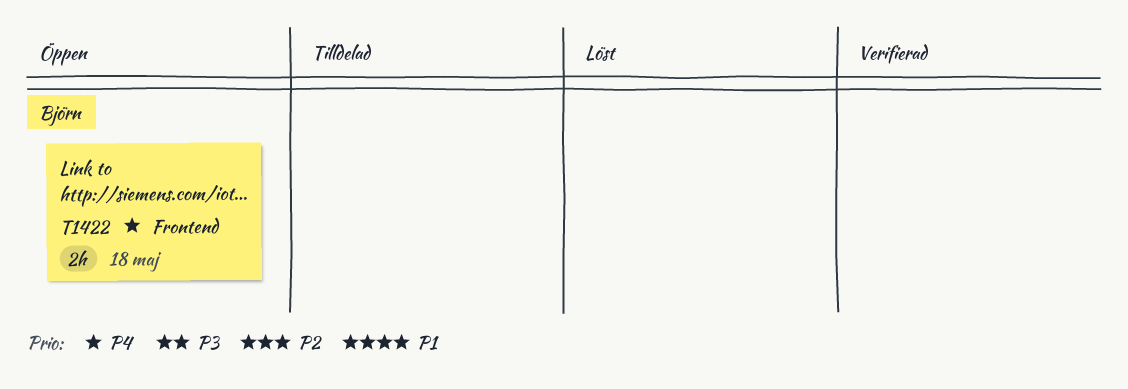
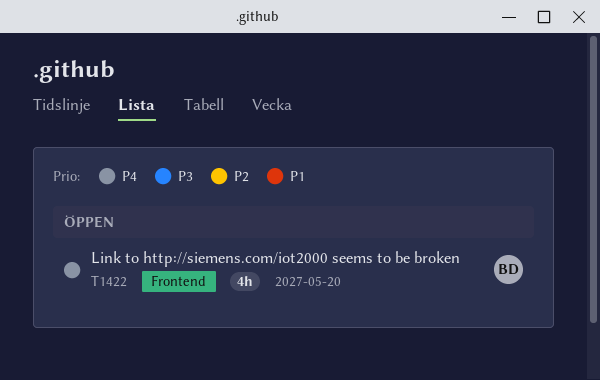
T1422, estimate: 2h -> 4h
T1422, due: May 18 -> May 20

